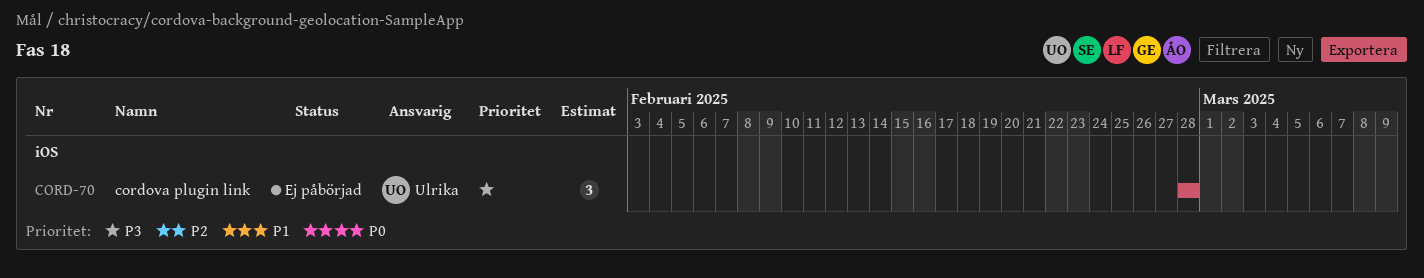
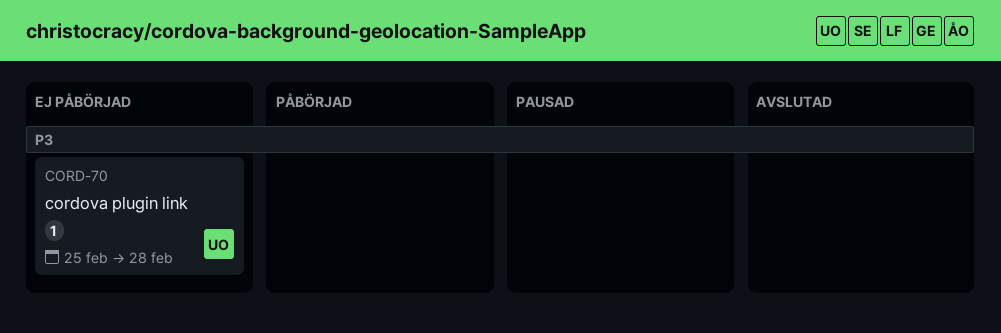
CORD-70, estimate: 3 -> 1
CORD-70, start: Feb 28 -> Feb 25

